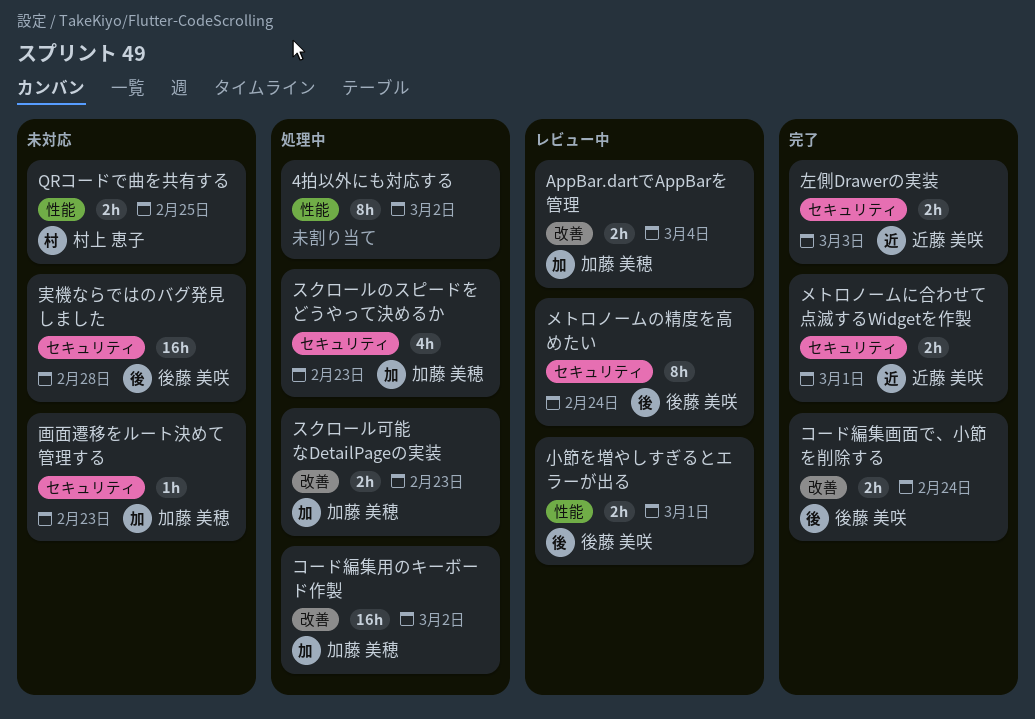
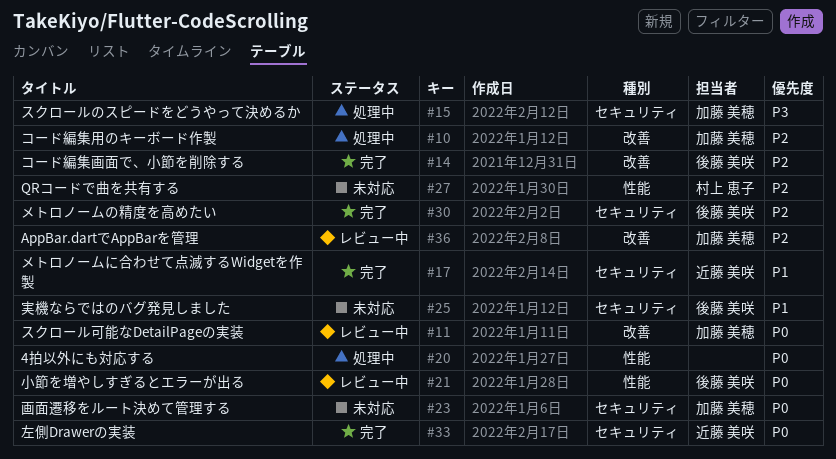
スクロール可能なDetailPageの実装, status: 処理中 -> レビュー中
メトロノームの精度を高めたい, status: レビュー中 -> 完了

